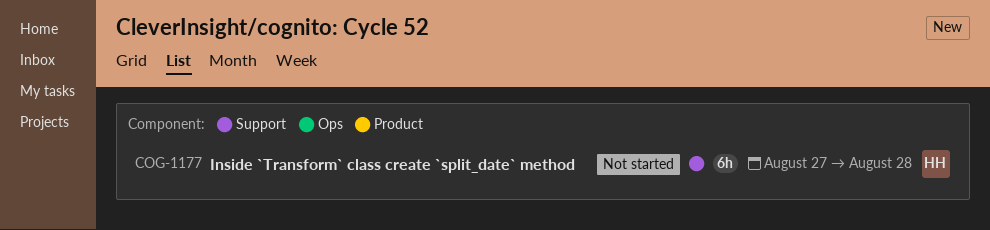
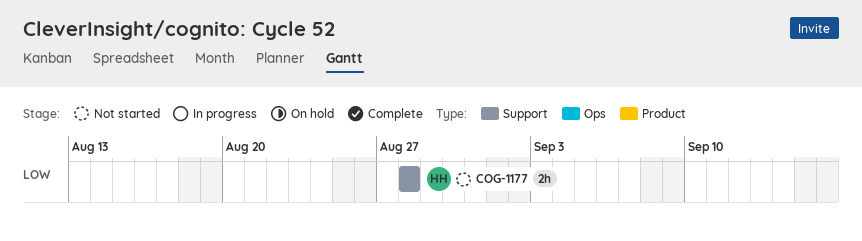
COG-1177, estimate: 6h -> 2h
COG-1177, start: Aug 27 -> Aug 28

